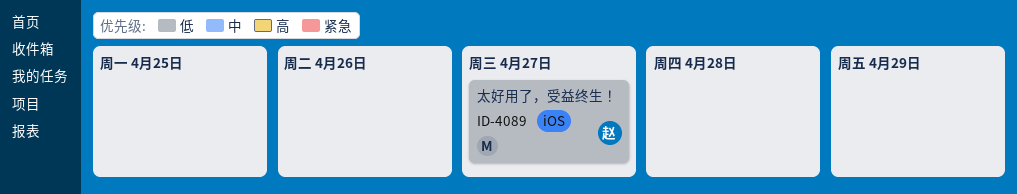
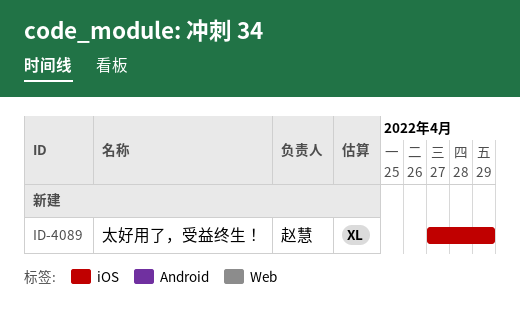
ID-4089, estimate: M -> XL
ID-4089, due: Apr 27 -> Apr 29

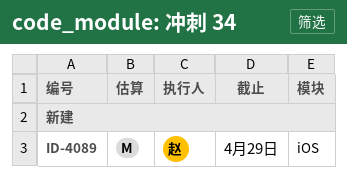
ID-4089, estimate: XL -> M

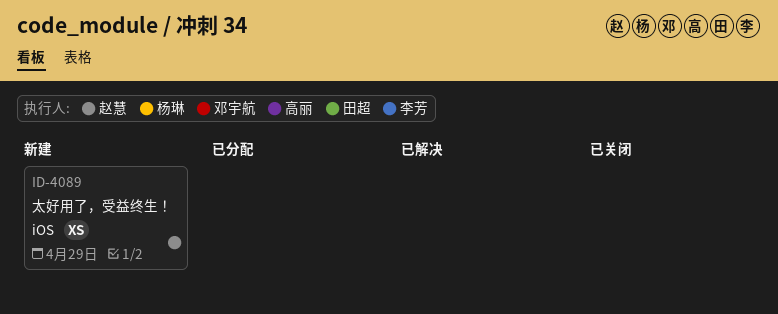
ID-4089, estimate: M -> XS

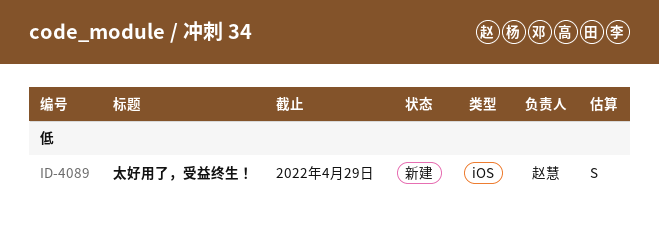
ID-4089, estimate: XS -> S

